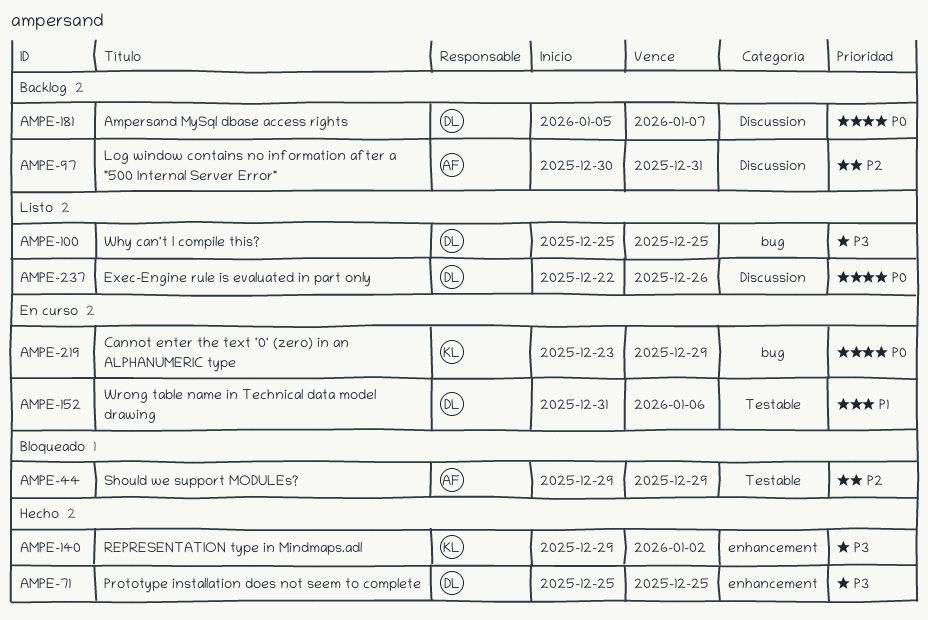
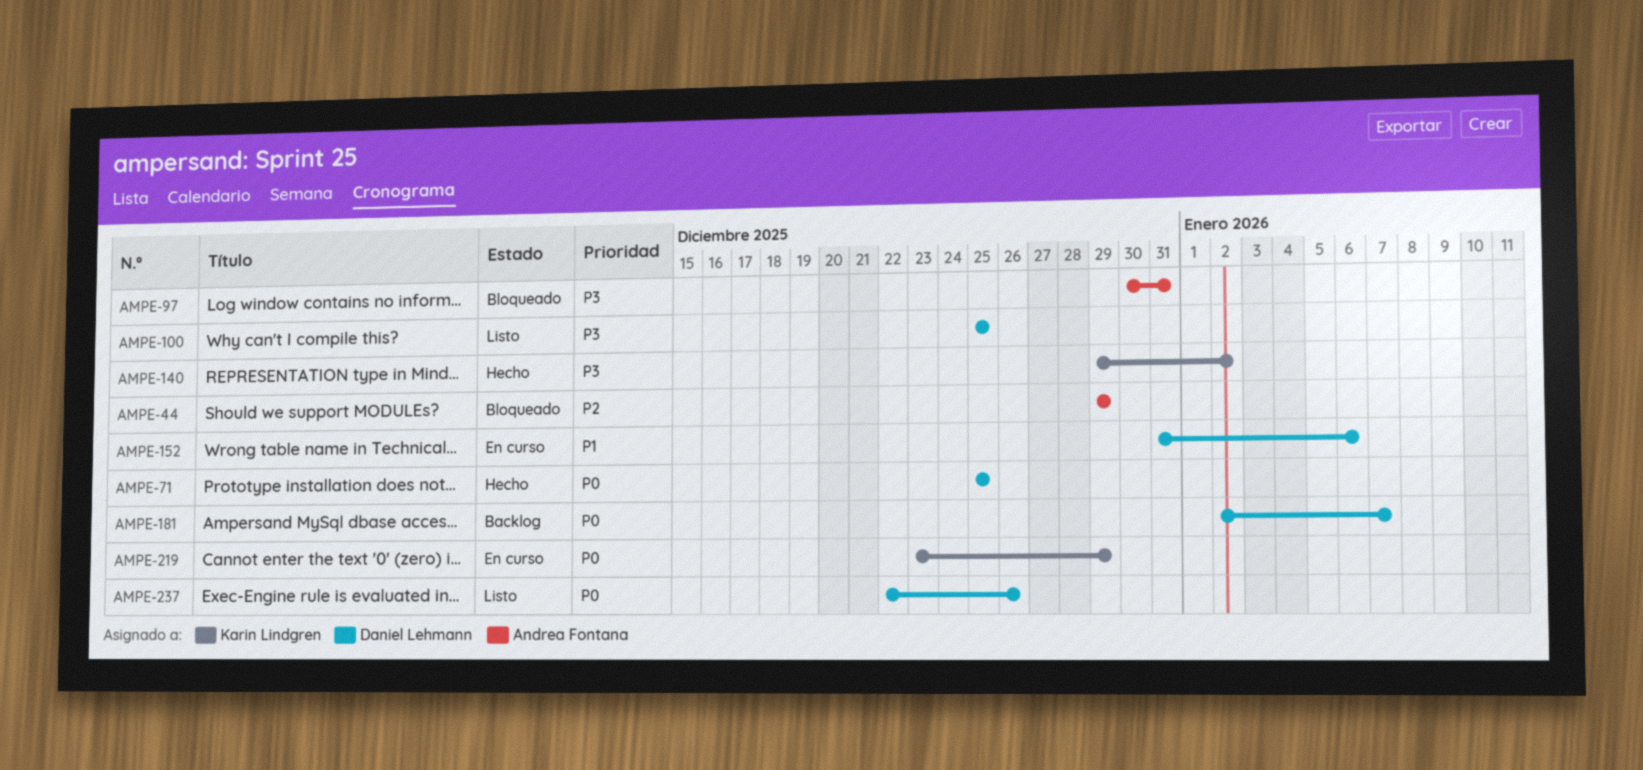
AMPE-71, priority: P3 -> P0
AMPE-97, status: Backlog -> Bloqueado
AMPE-97, priority: P2 -> P3
AMPE-181, start: Jan 5 -> Jan 2

